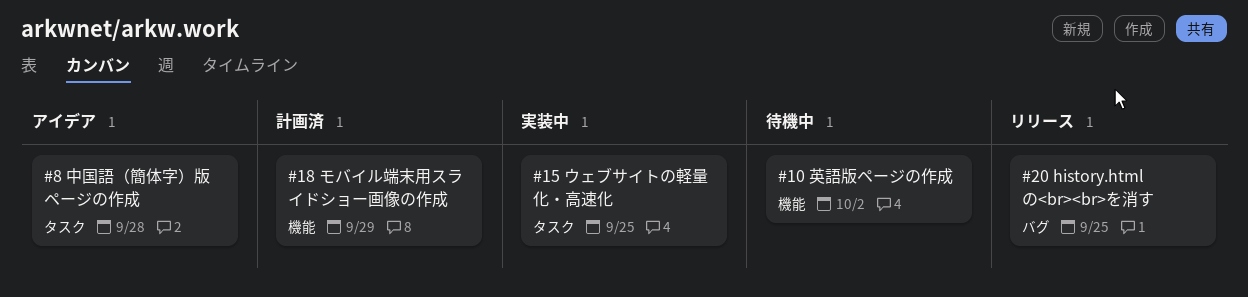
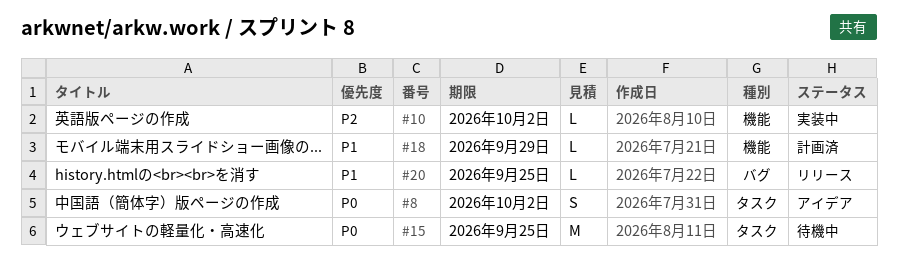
#8, due: Sep 28 -> Oct 2
#10, status: 待機中 -> 実装中
#15, status: 実装中 -> 待機中

